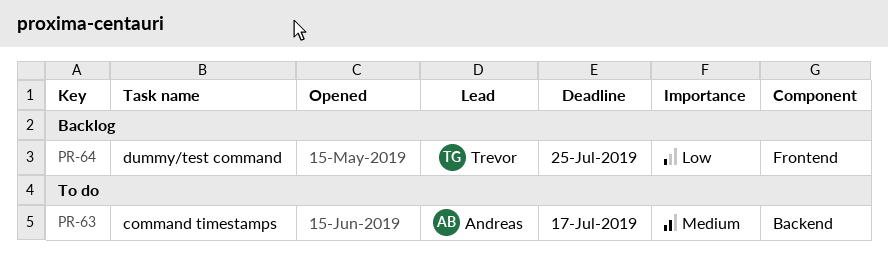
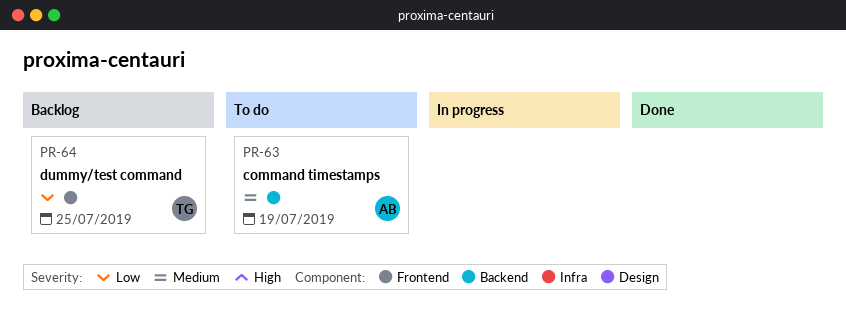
PR-63, due: Jul 17 -> Jul 19

